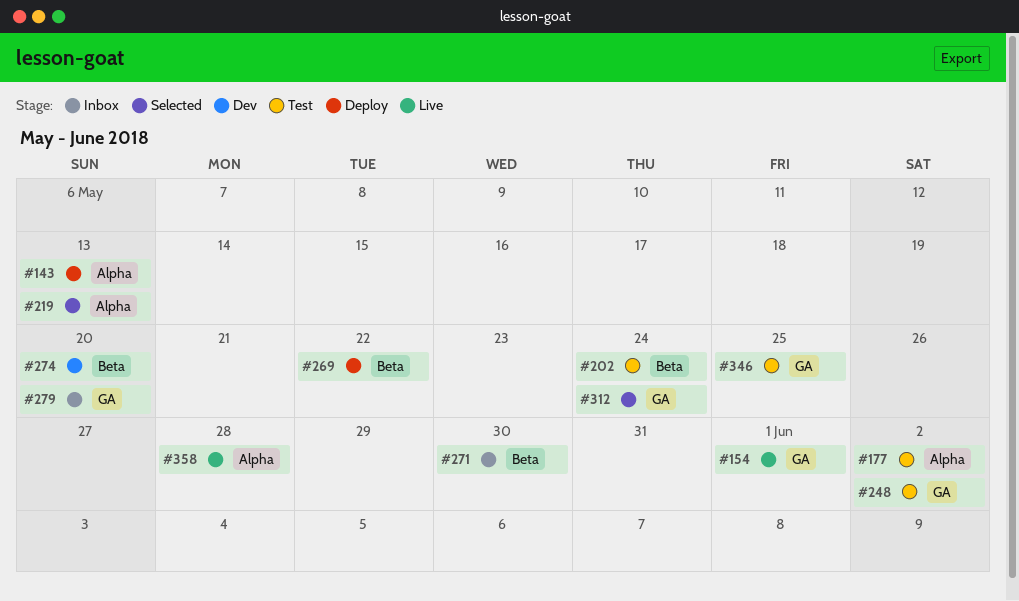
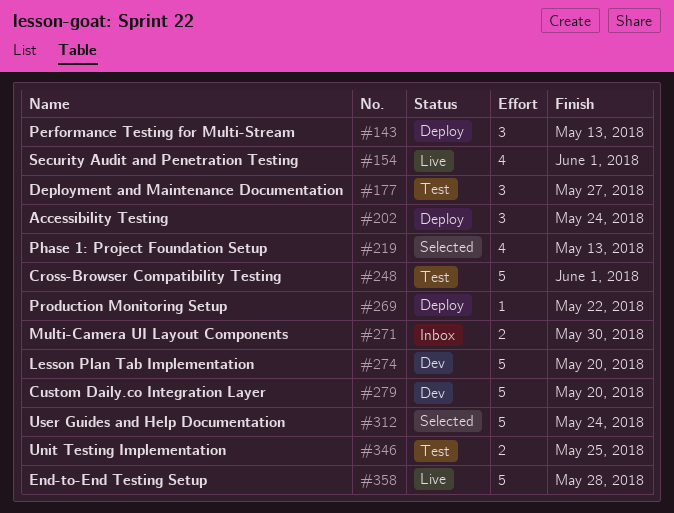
#177, due: Jun 2 -> May 27
#202, status: Test -> Deploy
#248, due: Jun 2 -> Jun 1
#279, status: Inbox -> Dev

